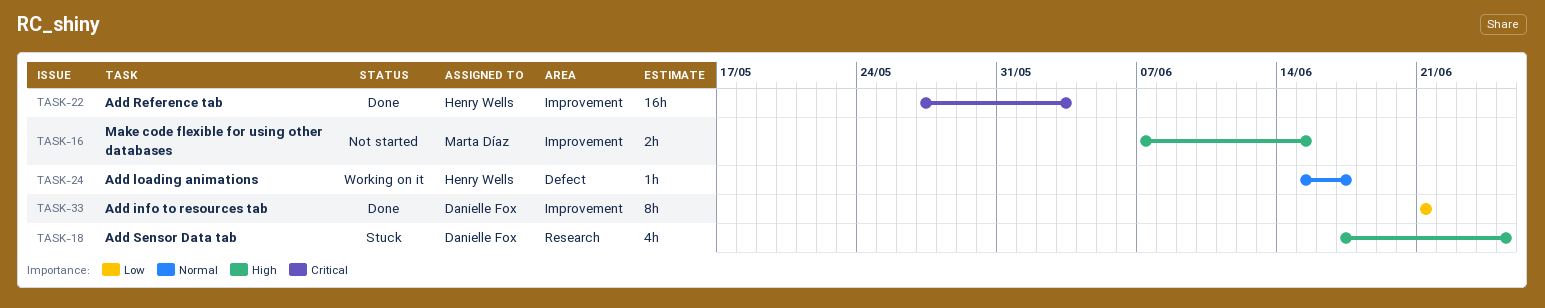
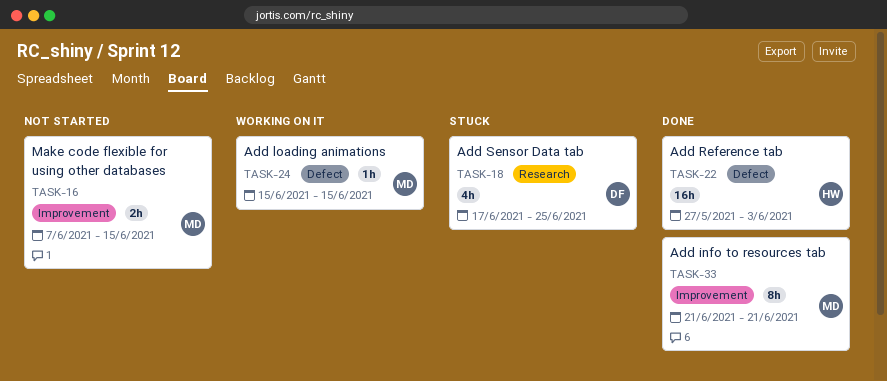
TASK-22, label: Improvement -> Defect
TASK-24, owner: Henry Wells -> Marta Díaz
TASK-24, due: Jun 17 -> Jun 15
TASK-33, owner: Danielle Fox -> Marta Díaz

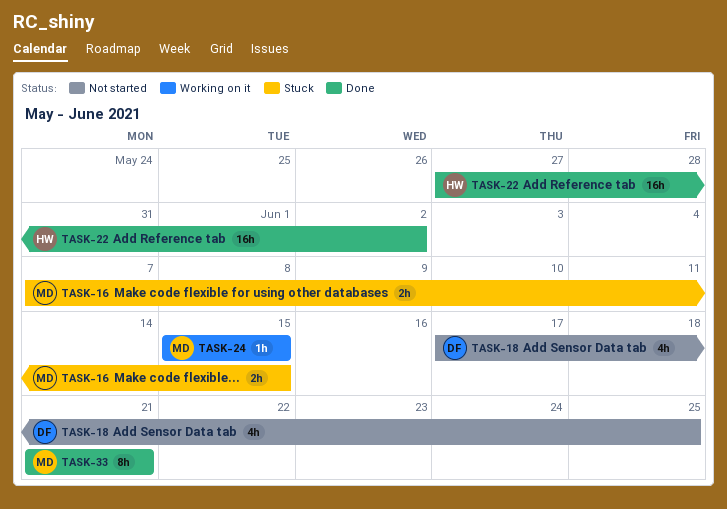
TASK-16, status: Not started -> Stuck
TASK-18, status: Stuck -> Not started
TASK-22, due: Jun 3 -> Jun 2

